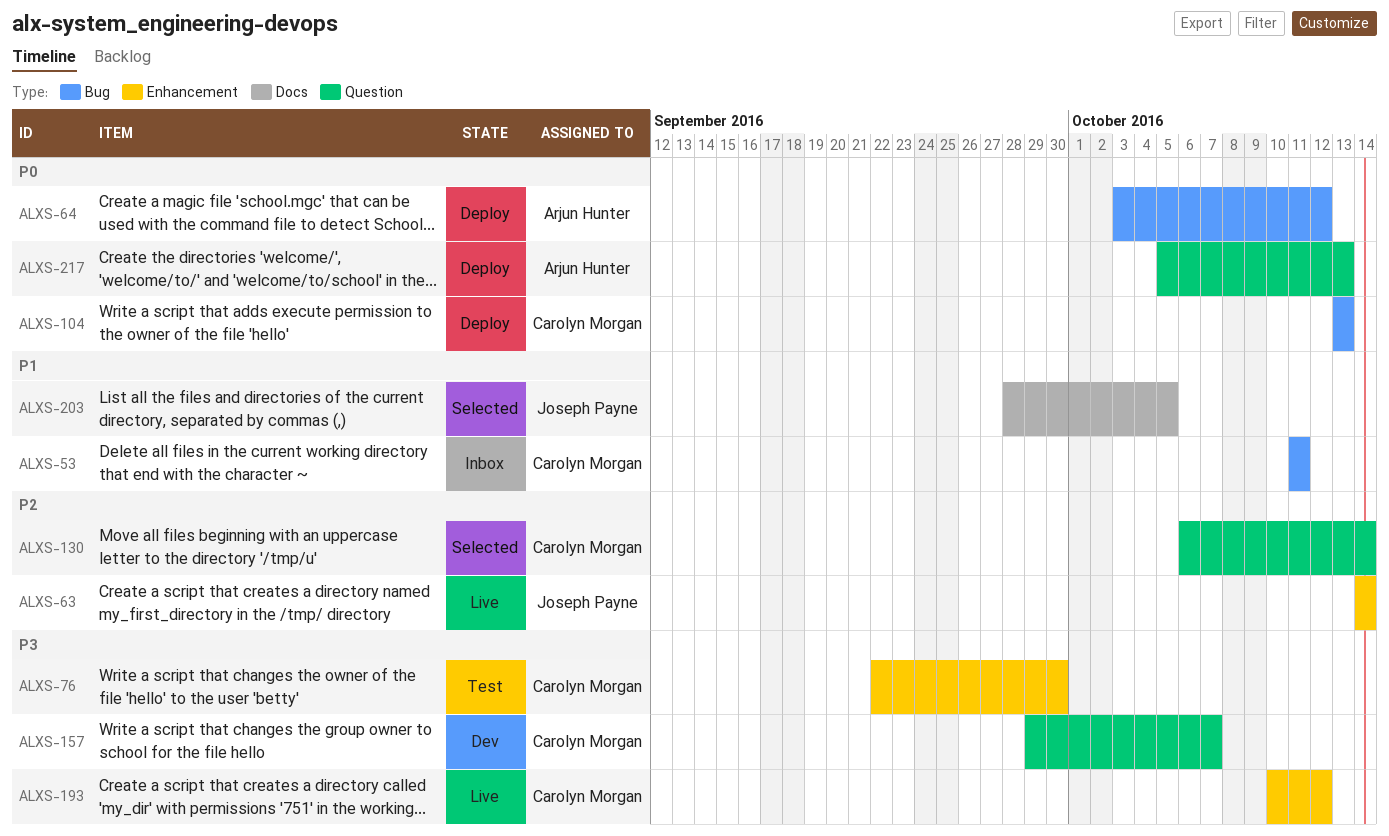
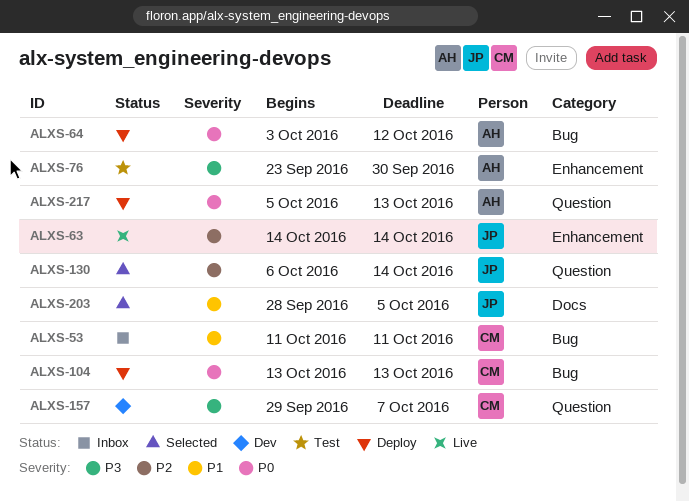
ALXS-76, owner: Carolyn Morgan -> Arjun Hunter
ALXS-76, start: Sep 22 -> Sep 23
ALXS-130, owner: Carolyn Morgan -> Joseph Payne
ALXS-193: present -> none

